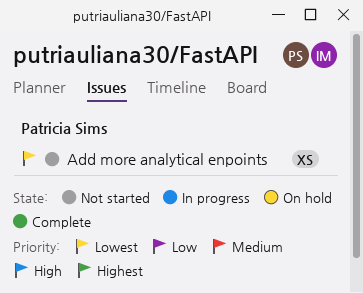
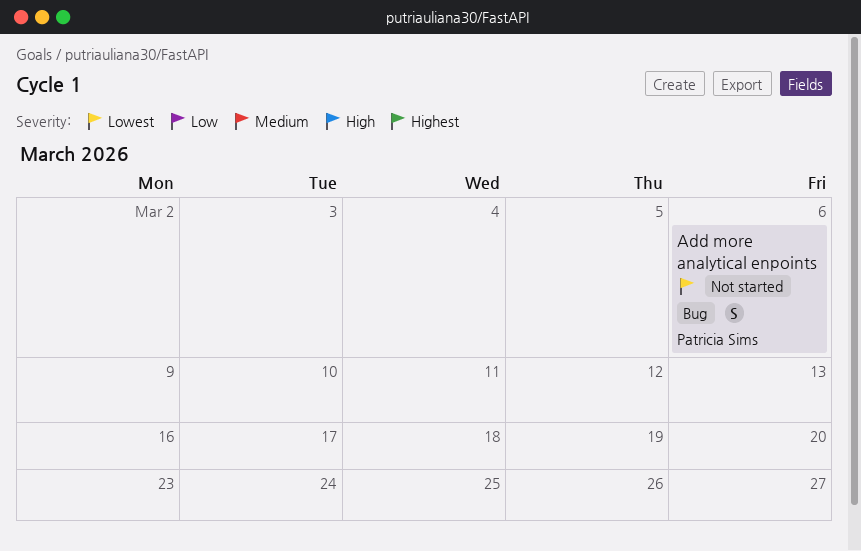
Add more analytical enpoints, estimate: XS -> S

